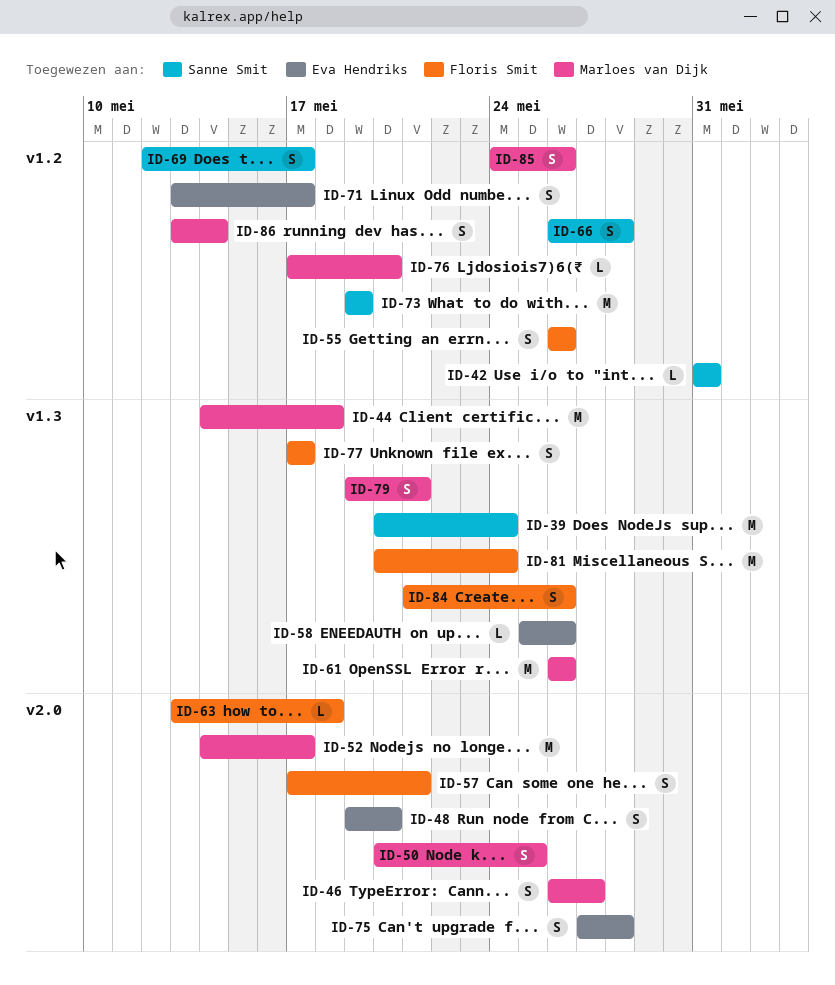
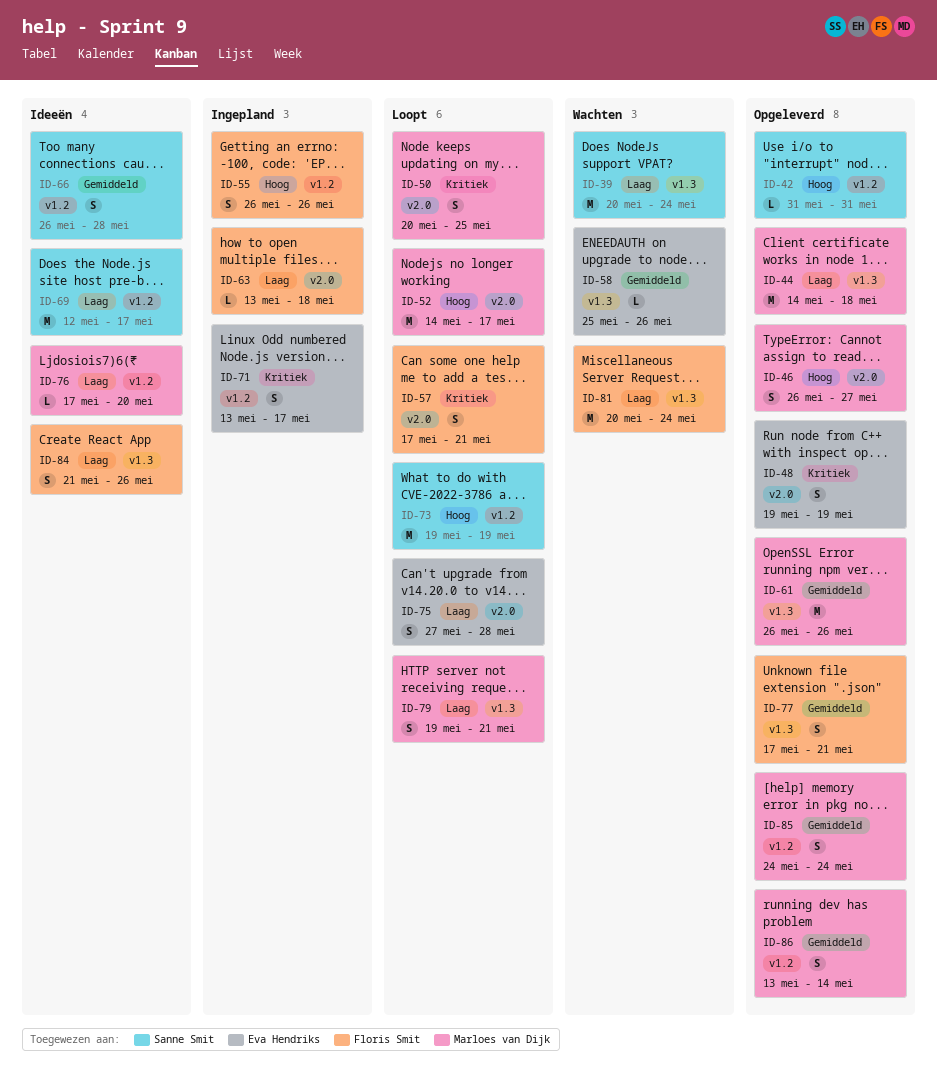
ID-48, due: May 20 -> May 19
ID-69, estimate: S -> M
ID-77, due: May 17 -> May 21
ID-85, due: May 26 -> May 24

